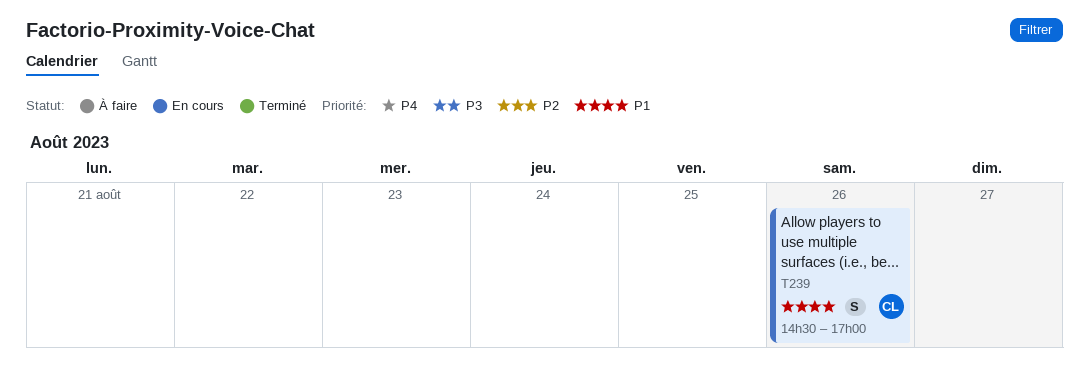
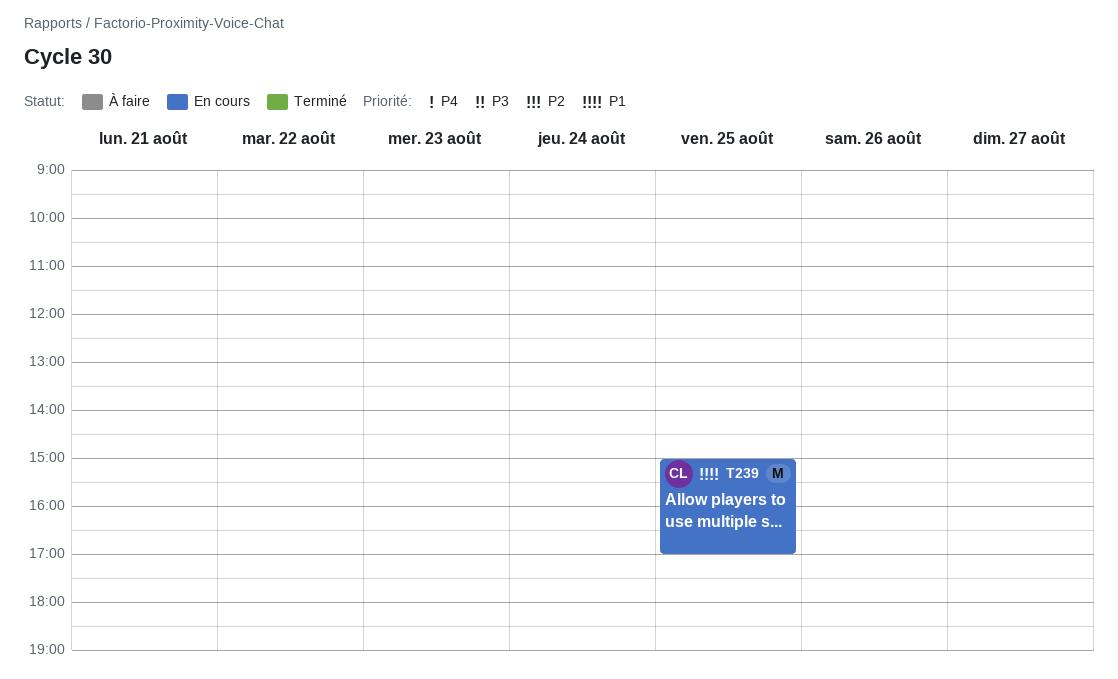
T239, estimate: S -> M
T239, day: Aug 26 -> Aug 25
T239, begins: 14:30 -> 15:00

